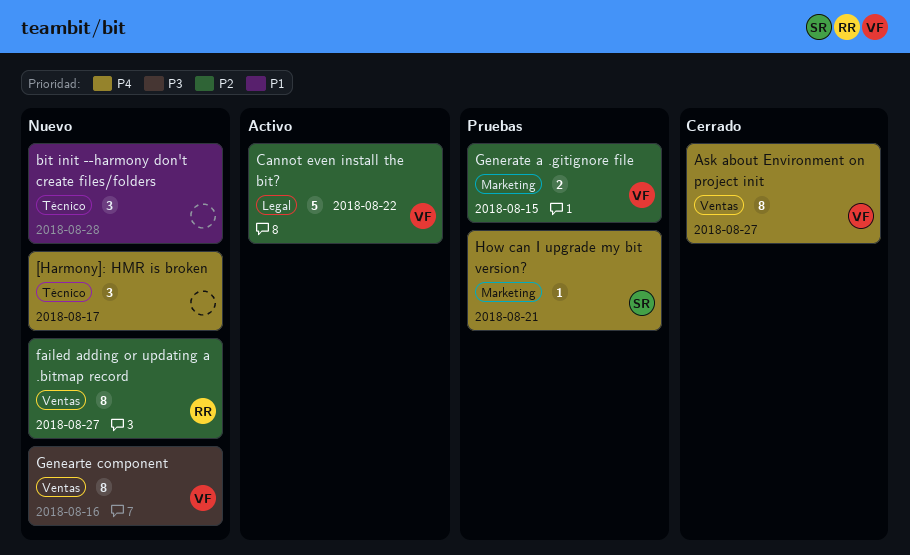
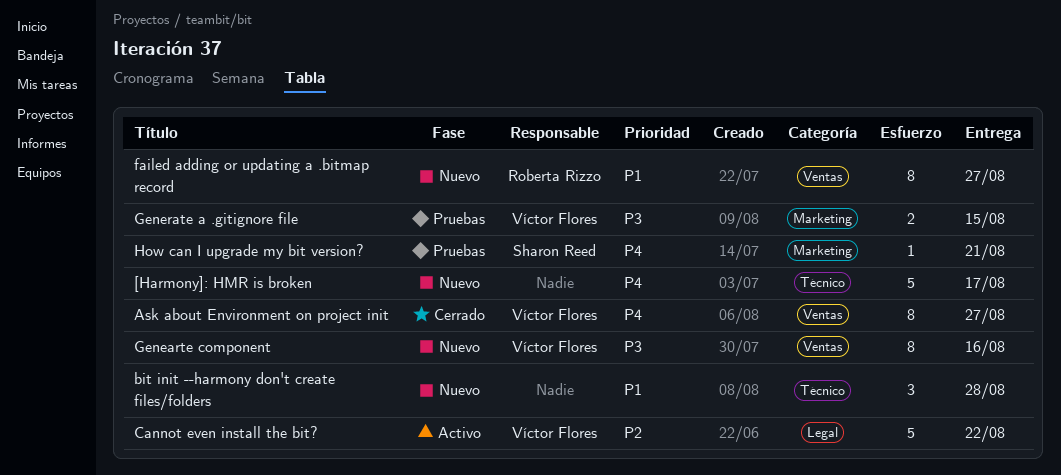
[Harmony]: HMR is broken, estimate: 3 -> 5
failed adding or updating a .bitmap record, priority: P2 -> P1
Generate a .gitignore file, priority: P2 -> P3

